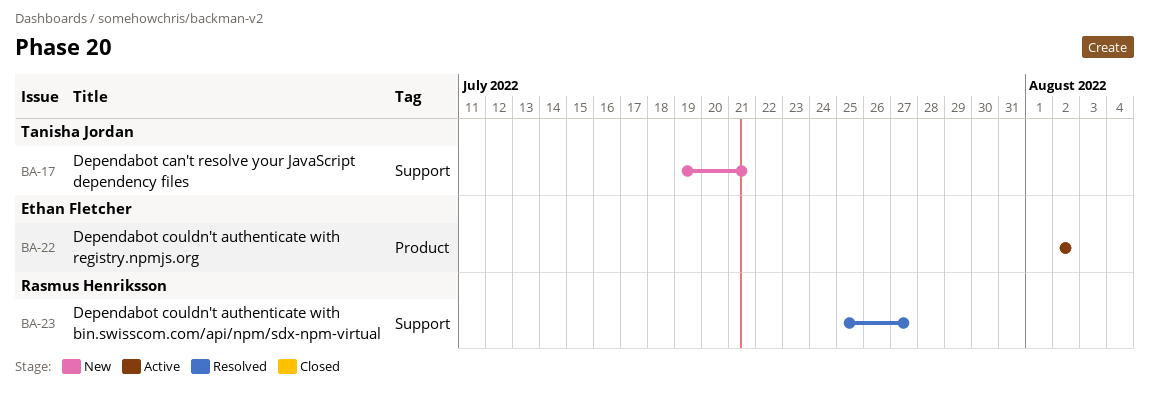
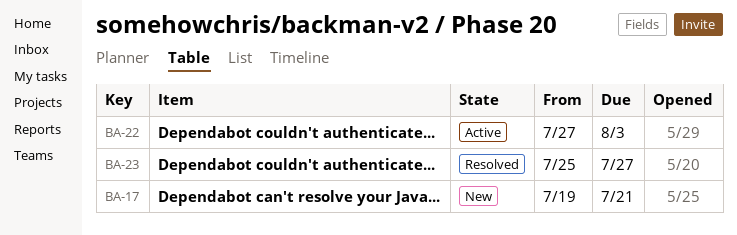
BA-22, start: Aug 2 -> Jul 27
BA-22, due: Aug 2 -> Aug 3

